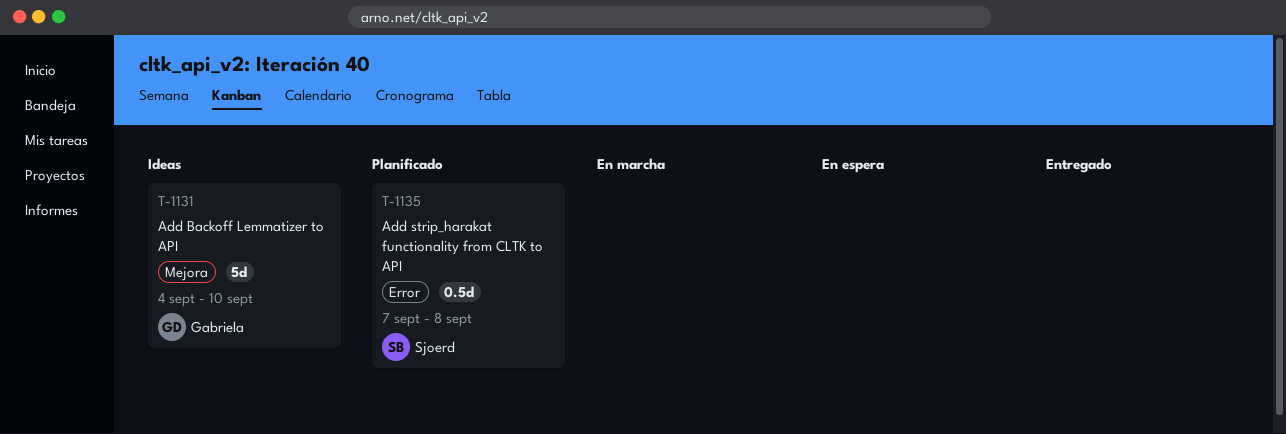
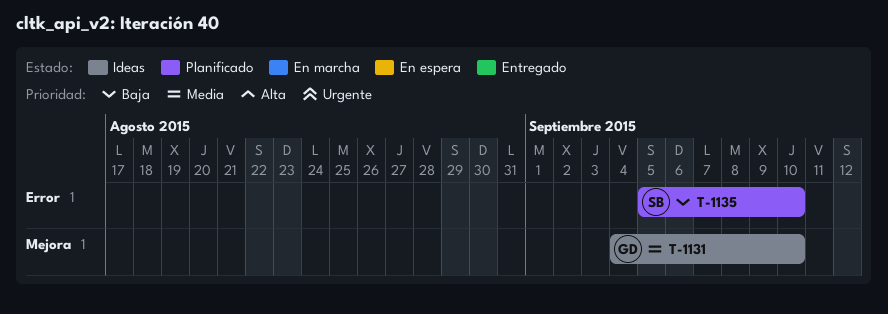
T-1135, start: Sep 7 -> Sep 5
T-1135, due: Sep 8 -> Sep 10

